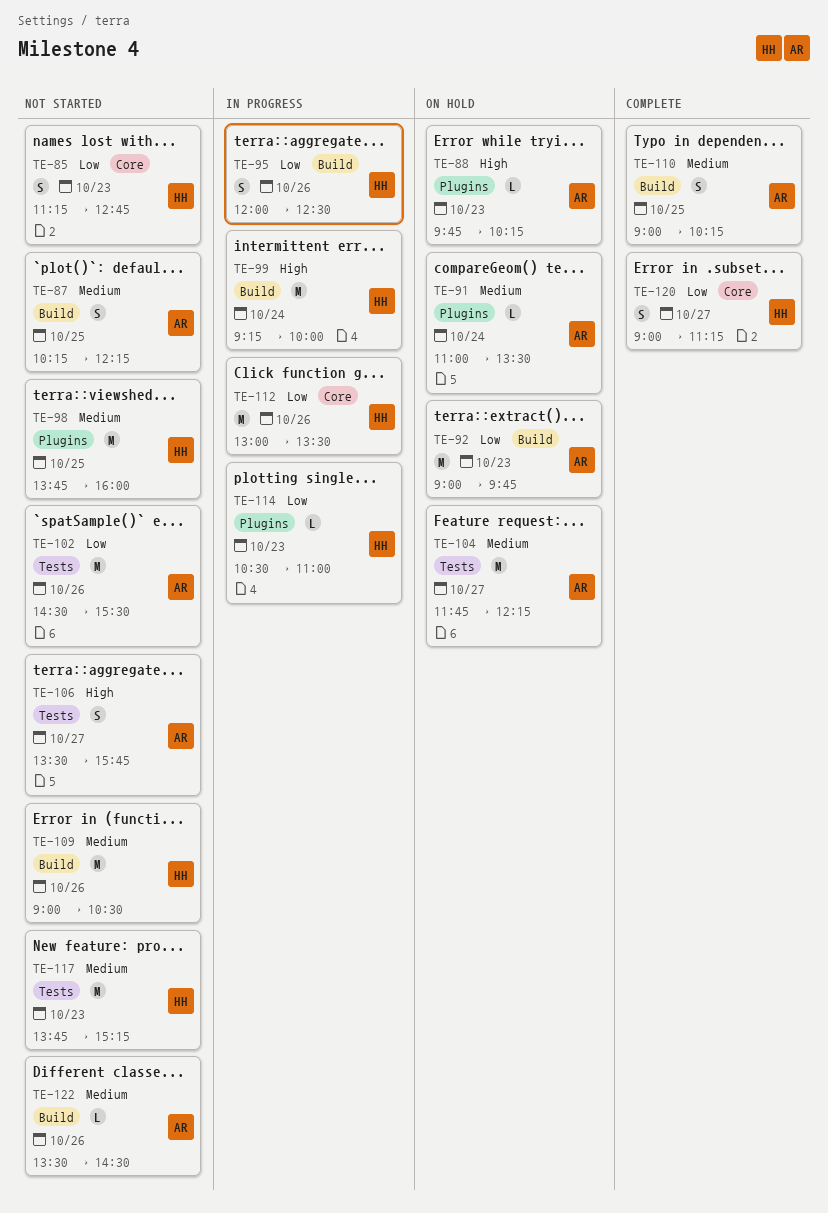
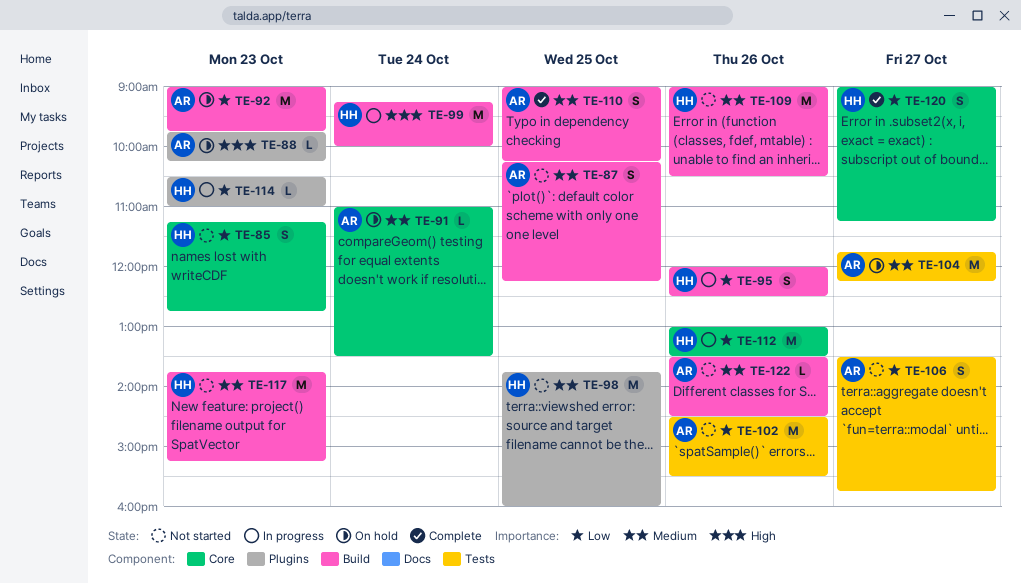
TE-91, label: Plugins -> Core
TE-106, priority: High -> Low
TE-117, label: Tests -> Build

